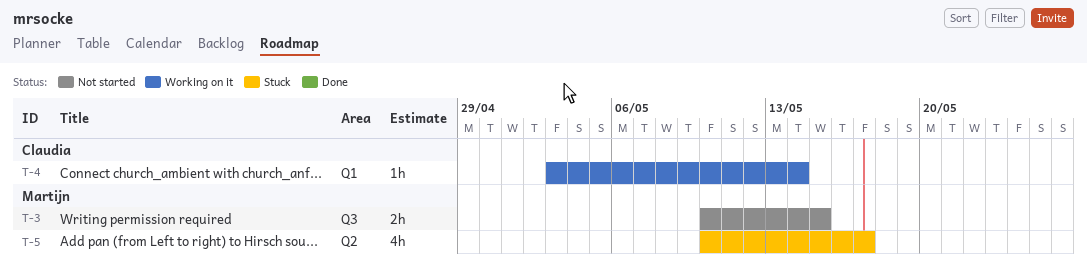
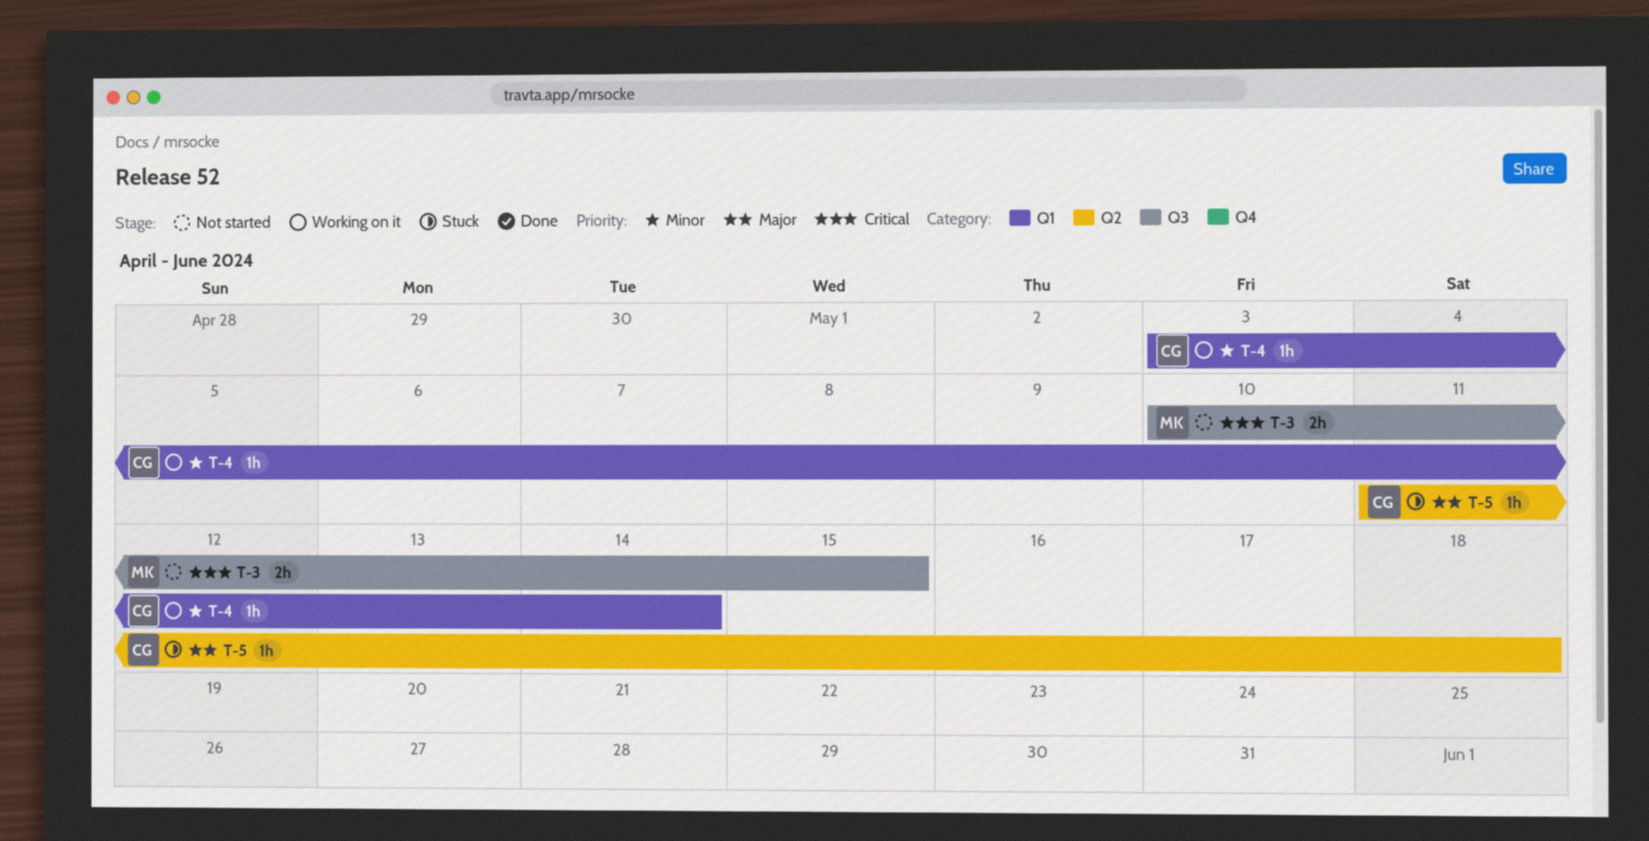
T-5, owner: Martijn -> Claudia
T-5, estimate: 4h -> 1h
T-5, start: May 10 -> May 11
T-5, due: May 17 -> May 18

